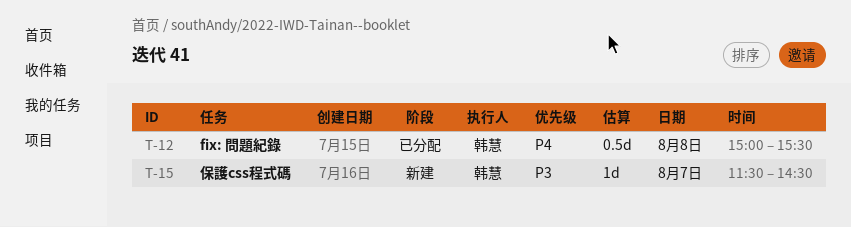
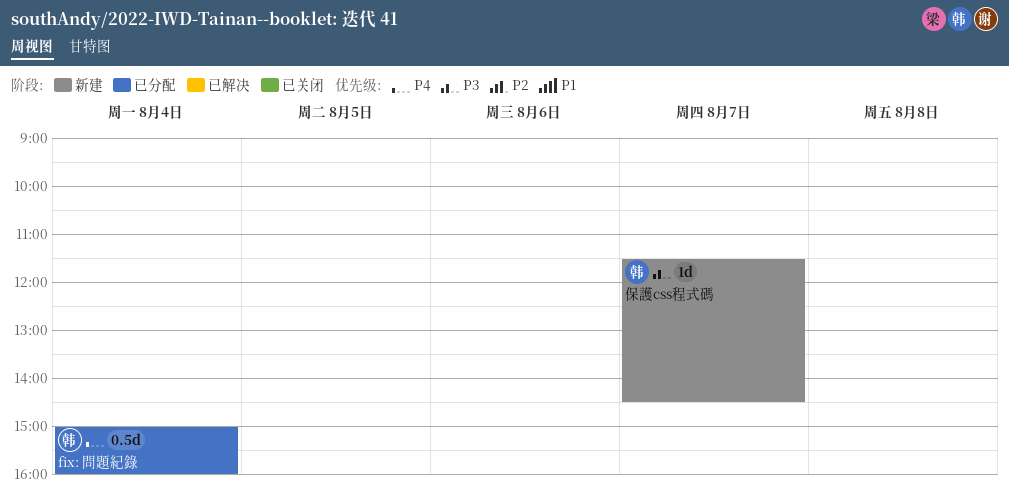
fix: 問題紀錄, day: Aug 8 -> Aug 4
fix: 問題紀錄, ends: 15:30 -> 16:00

